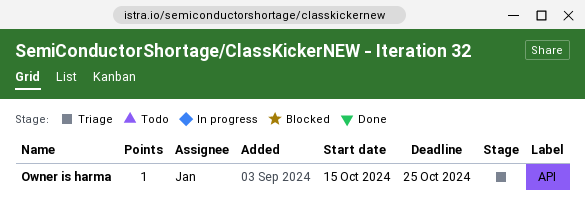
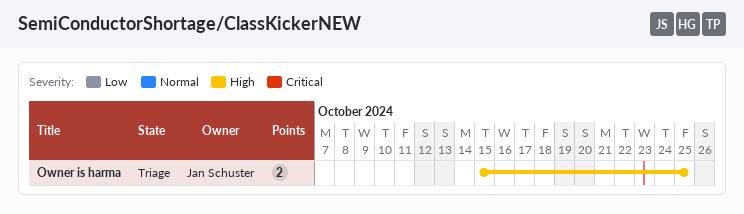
Owner is harma, estimate: 1 -> 2

